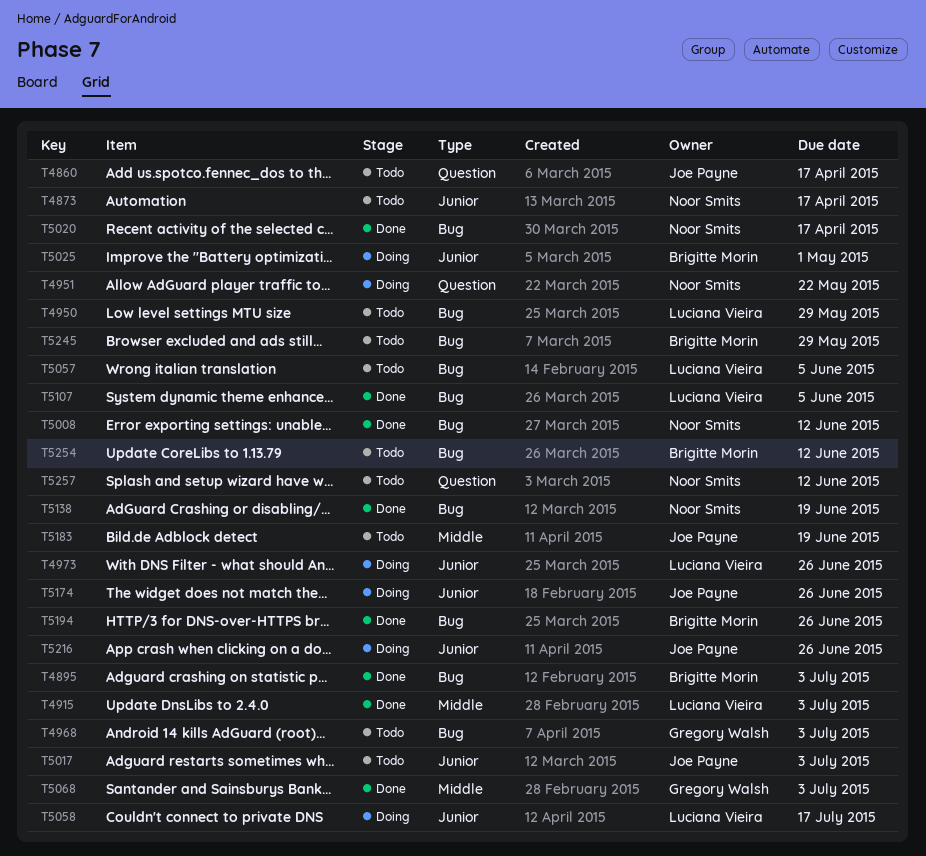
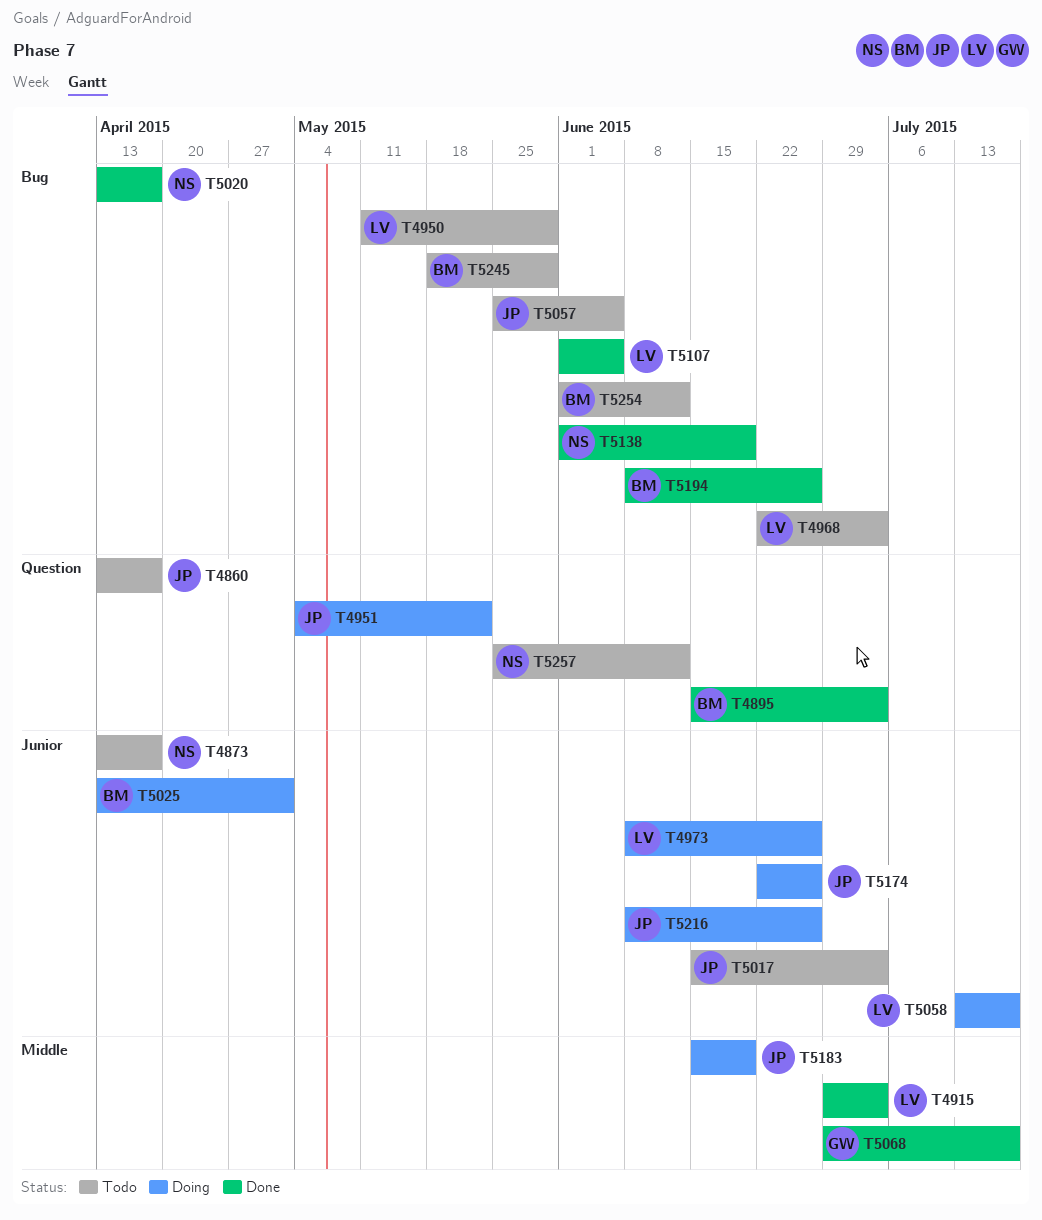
T4895, label: Bug -> Question
T4951, owner: Noor Smits -> Joe Payne
T4968, owner: Gregory Walsh -> Luciana Vieira
T5008: present -> none
T5057, owner: Luciana Vieira -> Joe Payne
T5068, due: Jul 3 -> Jul 17
T5183, status: Todo -> Doing

